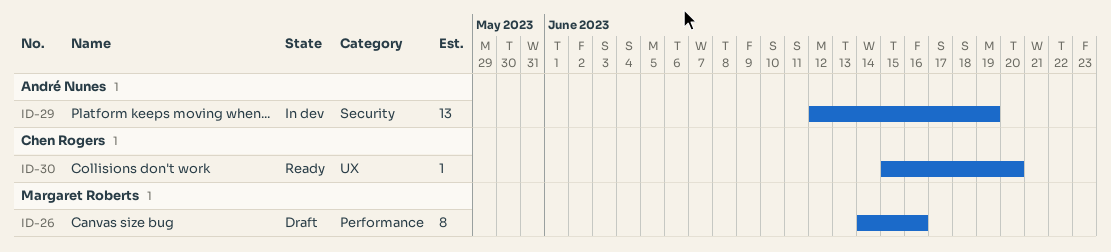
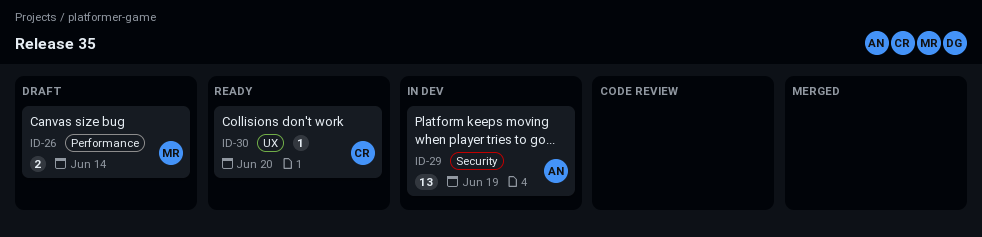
ID-26, estimate: 8 -> 2
ID-26, due: Jun 16 -> Jun 14

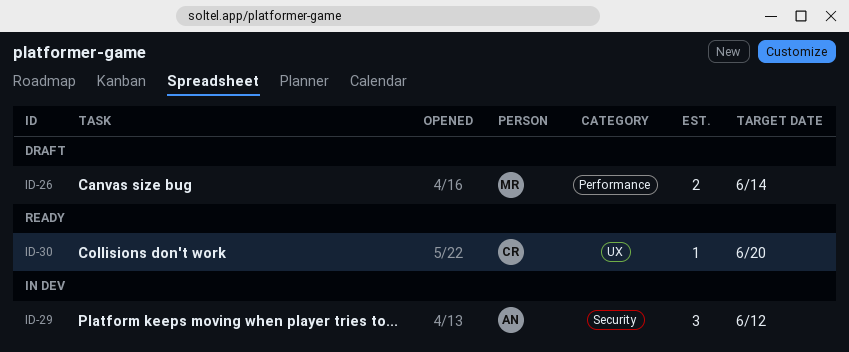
ID-29, estimate: 13 -> 3
ID-29, due: Jun 19 -> Jun 12

